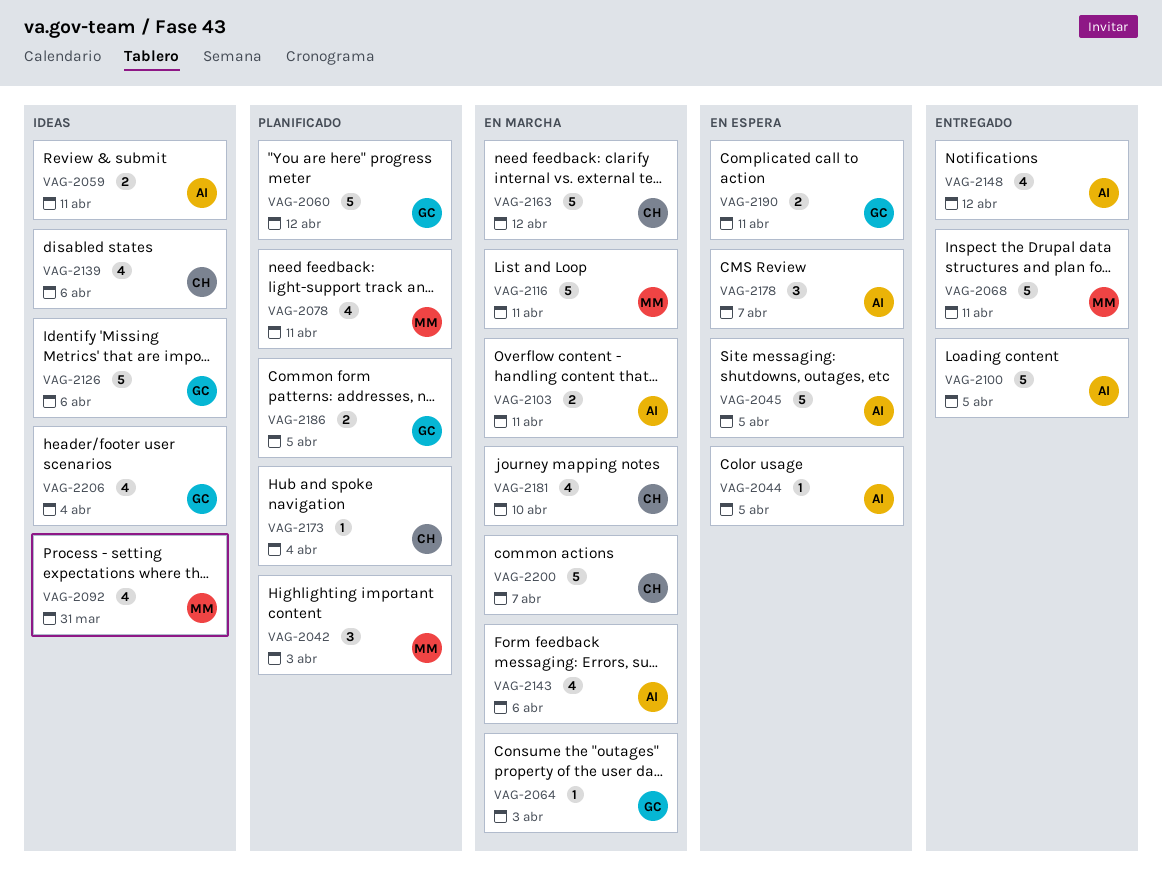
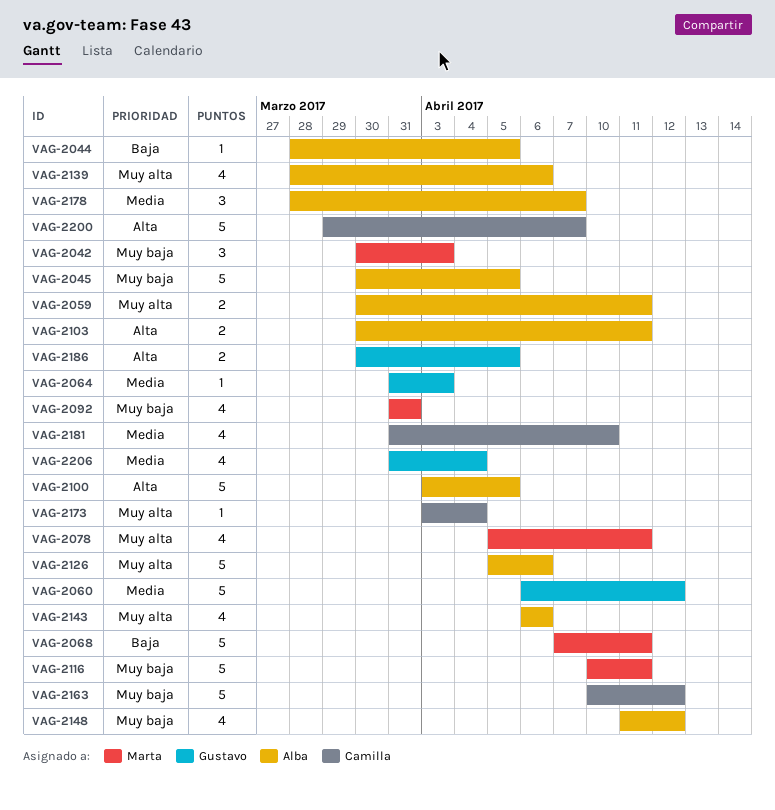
VAG-2126, owner: Gustavo -> Alba
VAG-2139, owner: Camilla -> Alba
VAG-2190: present -> none

